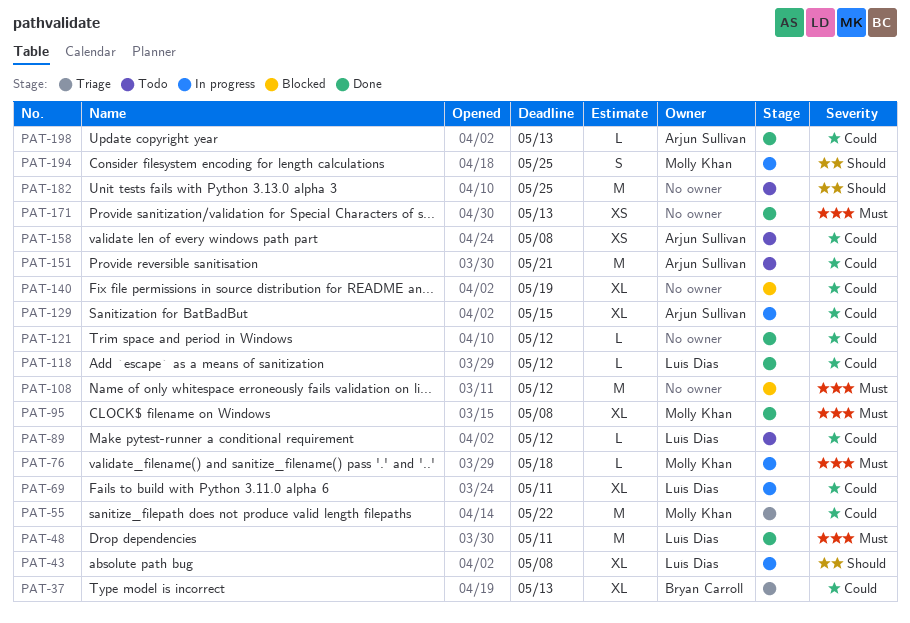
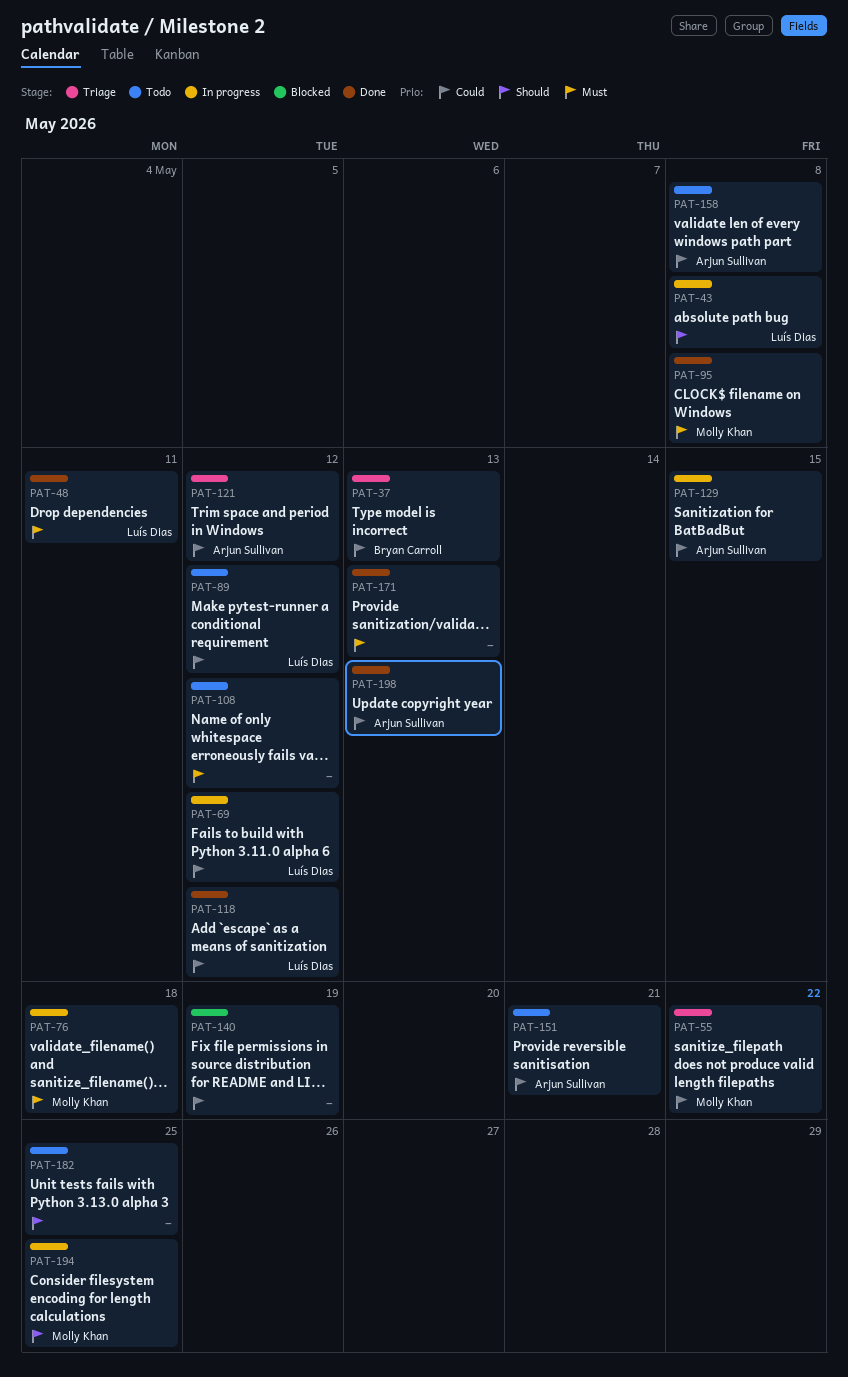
PAT-69, due: May 11 -> May 12
PAT-108, status: Blocked -> Todo
PAT-121, status: Done -> Triage
PAT-121, owner: none -> Arjun Sullivan

